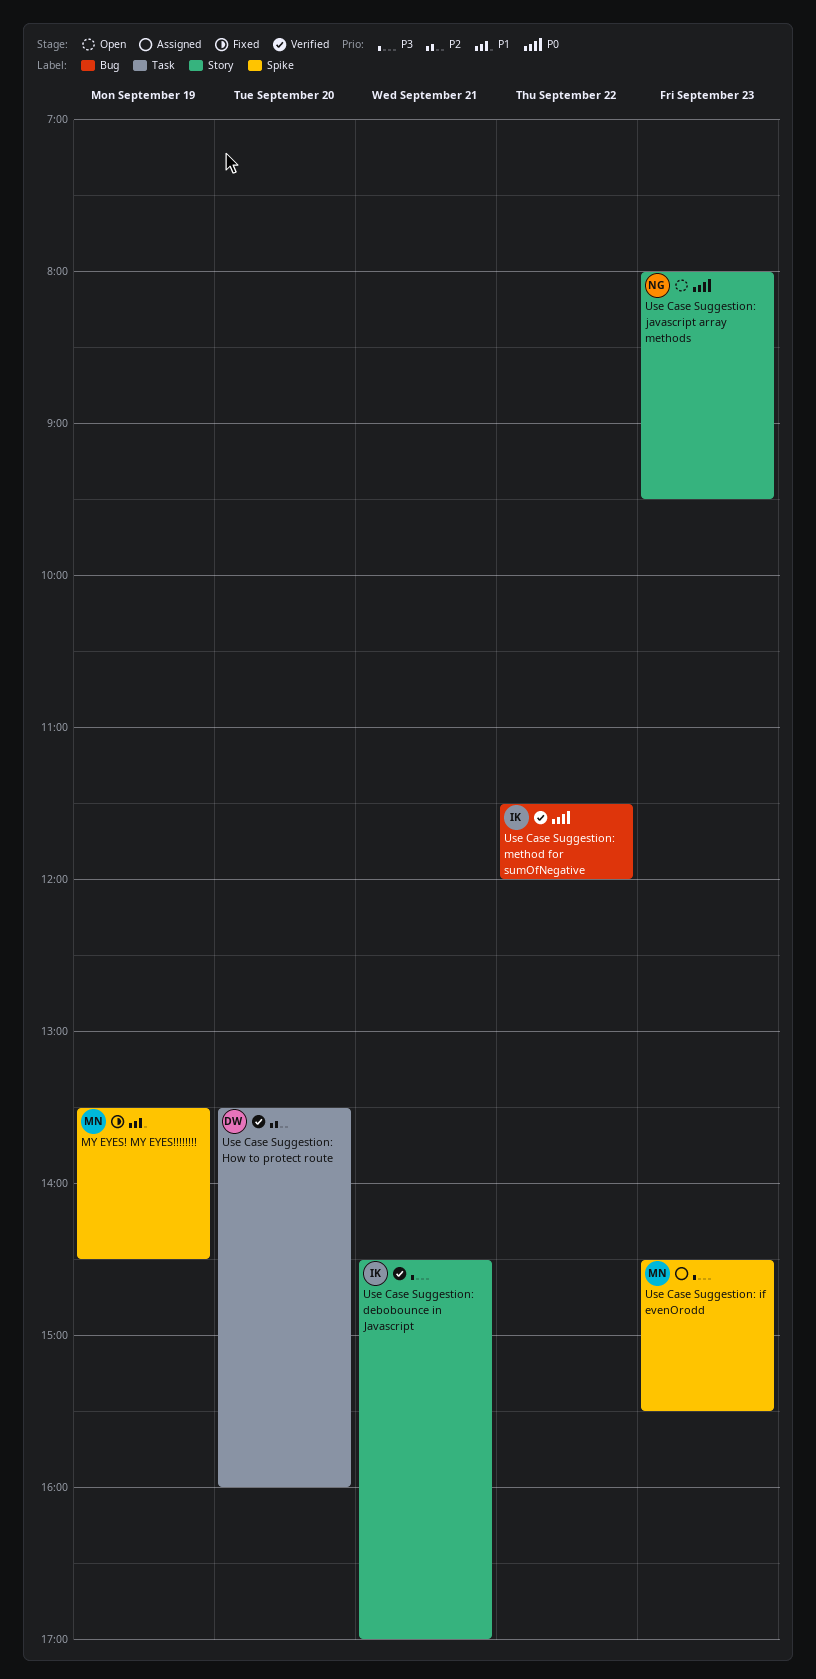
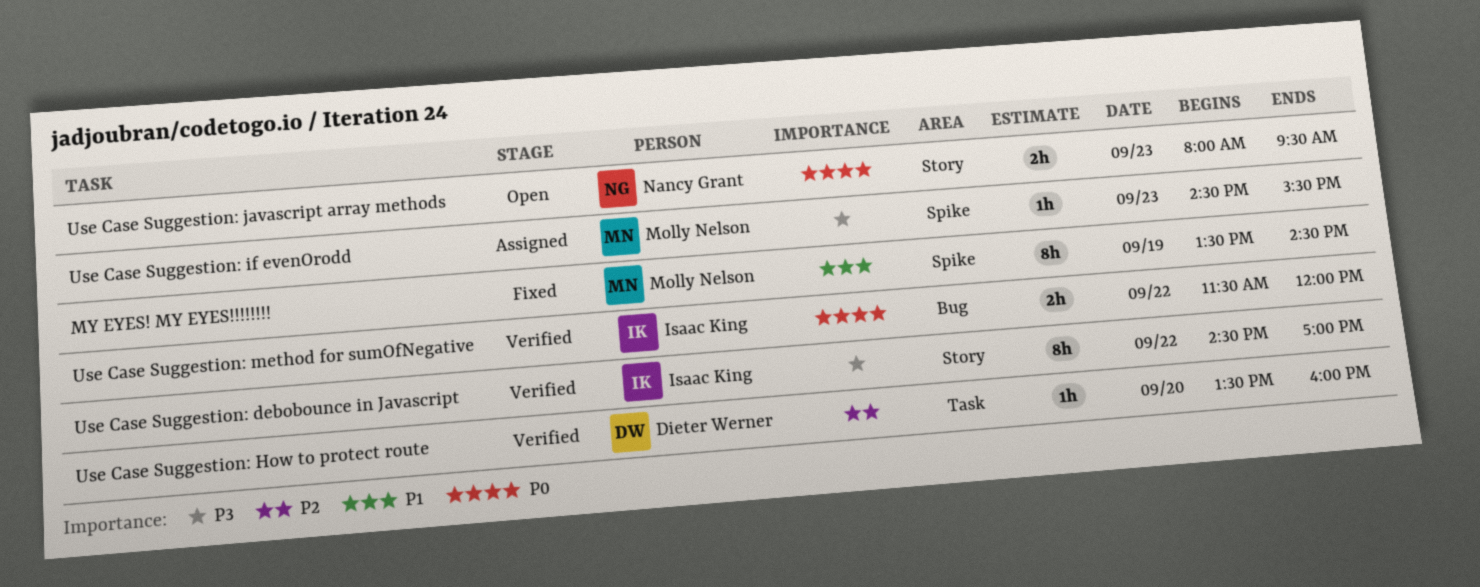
Use Case Suggestion: debobounce in Javascript, day: Sep 21 -> Sep 22

